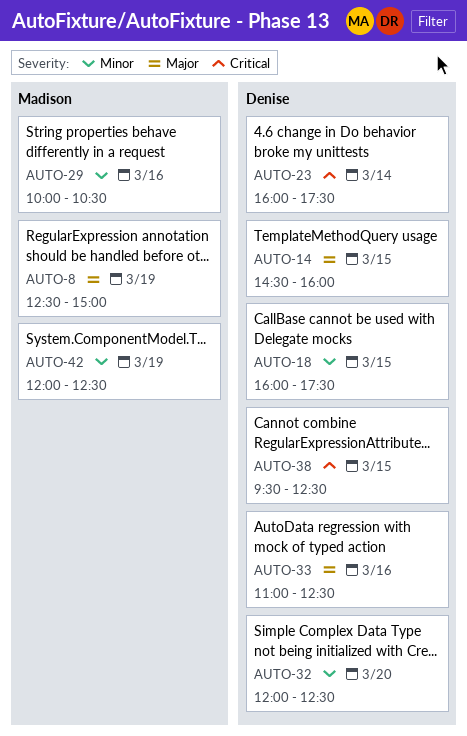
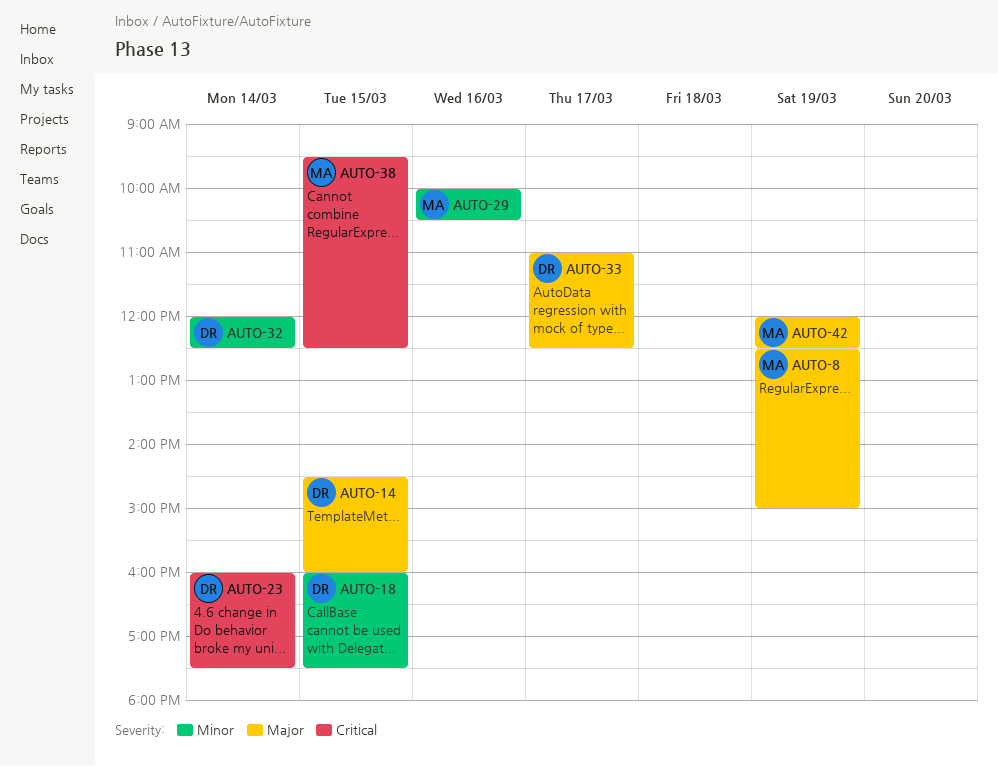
AUTO-32, day: Mar 20 -> Mar 14
AUTO-33, day: Mar 16 -> Mar 17
AUTO-38, owner: Denise -> Madison
AUTO-42, priority: Minor -> Major

